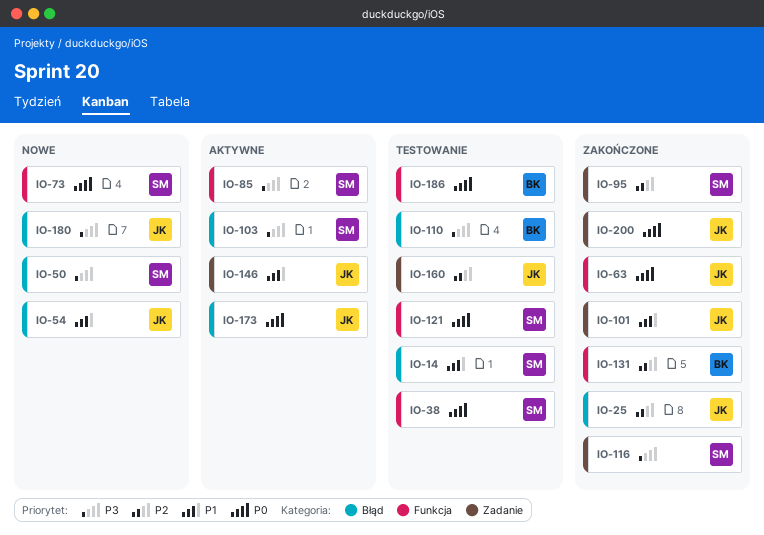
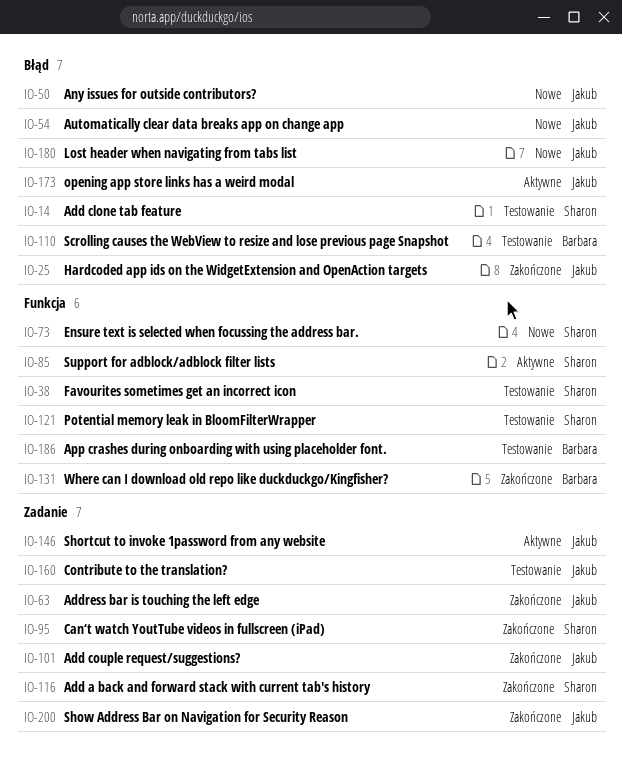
IO-50, owner: Sharon -> Jakub
IO-63, label: Funkcja -> Zadanie
IO-103: present -> none

